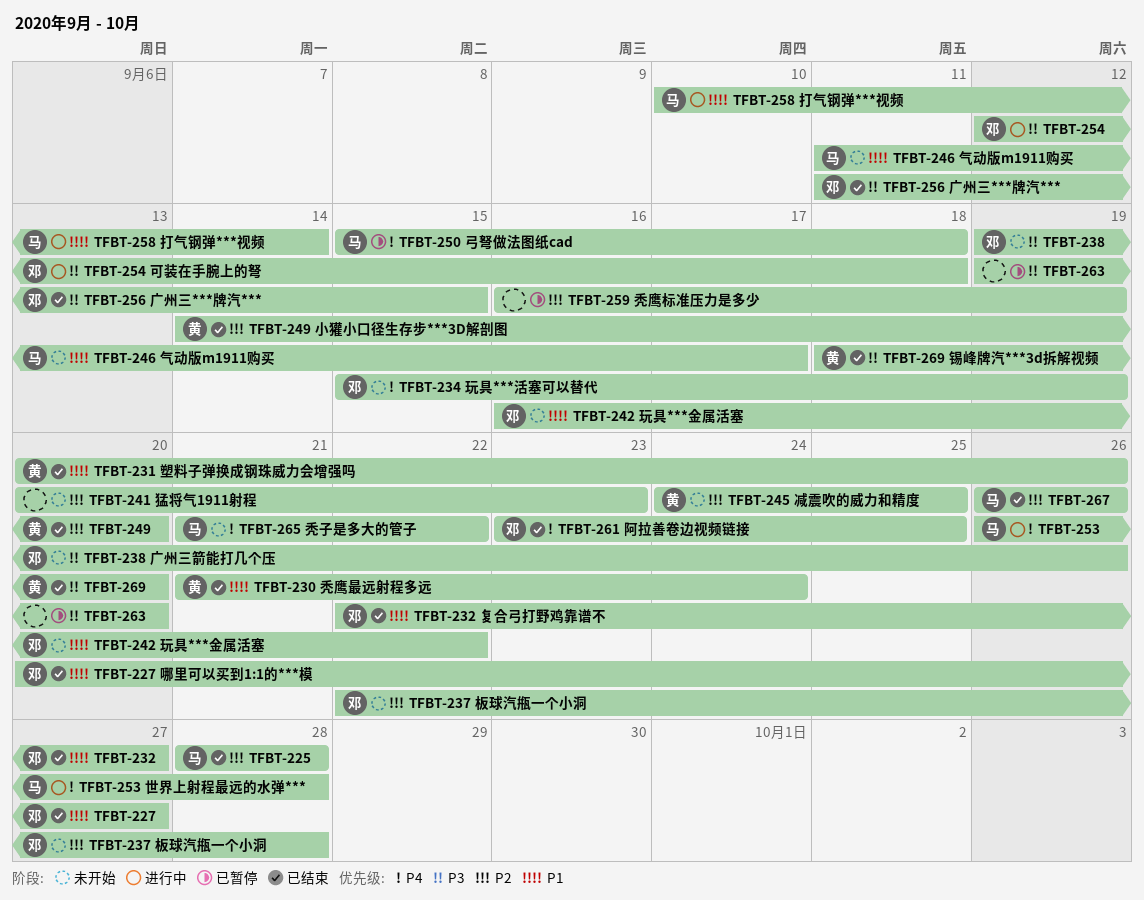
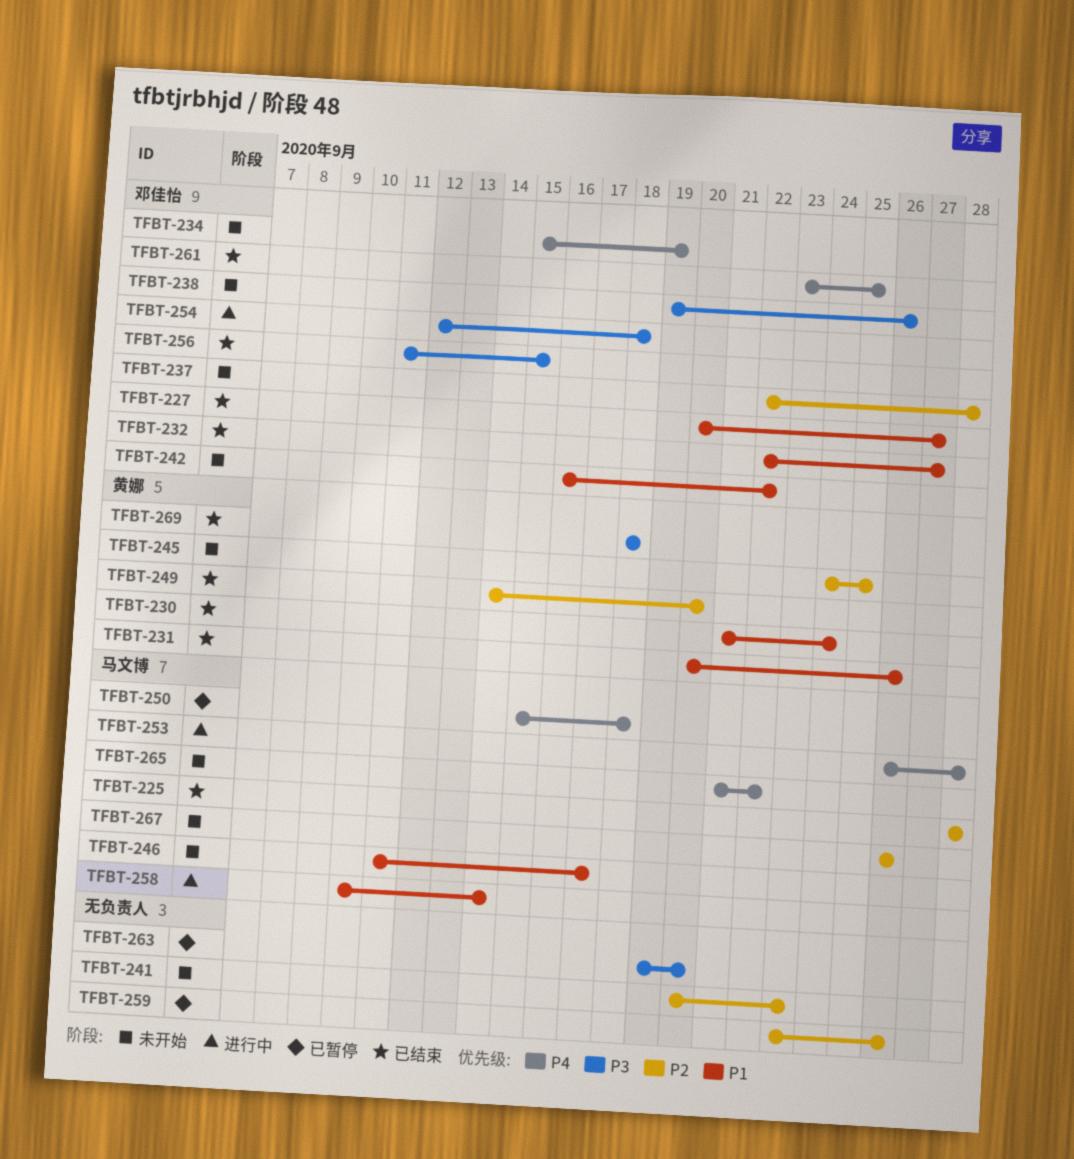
TFBT-259, start: Sep 16 -> Sep 23
TFBT-259, due: Sep 19 -> Sep 26
TFBT-267, status: 已结束 -> 未开始
TFBT-269, due: Sep 20 -> Sep 18

